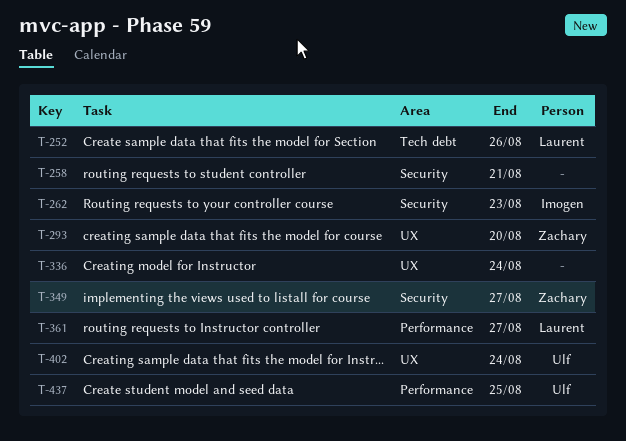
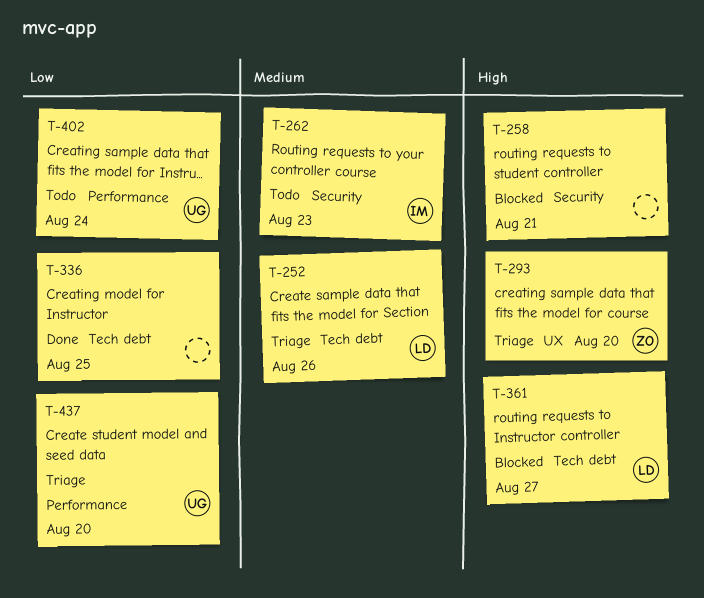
T-336, label: UX -> Tech debt
T-336, due: Aug 24 -> Aug 25
T-349: present -> none
T-361, label: Performance -> Tech debt
T-402, label: UX -> Performance
T-437, due: Aug 25 -> Aug 20

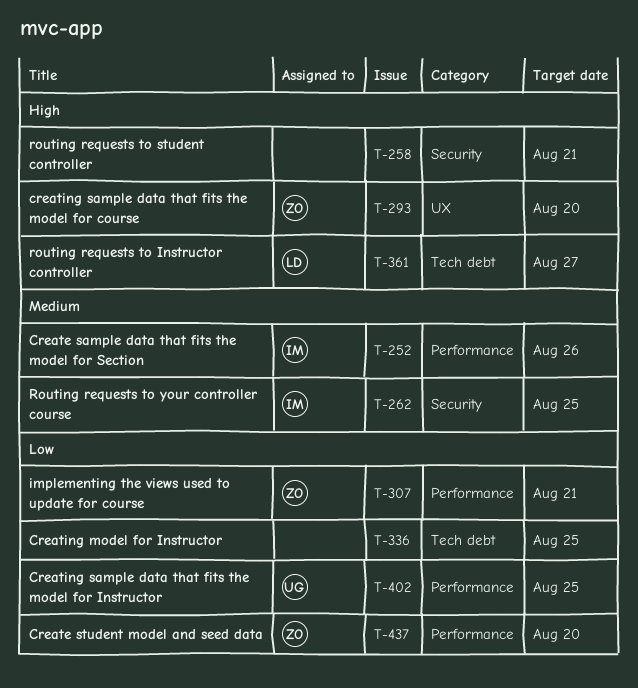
T-252, owner: LD -> IM
T-252, label: Tech debt -> Performance
T-262, due: Aug 23 -> Aug 25
T-307: none -> present
T-402, due: Aug 24 -> Aug 25
T-437, owner: UG -> ZO

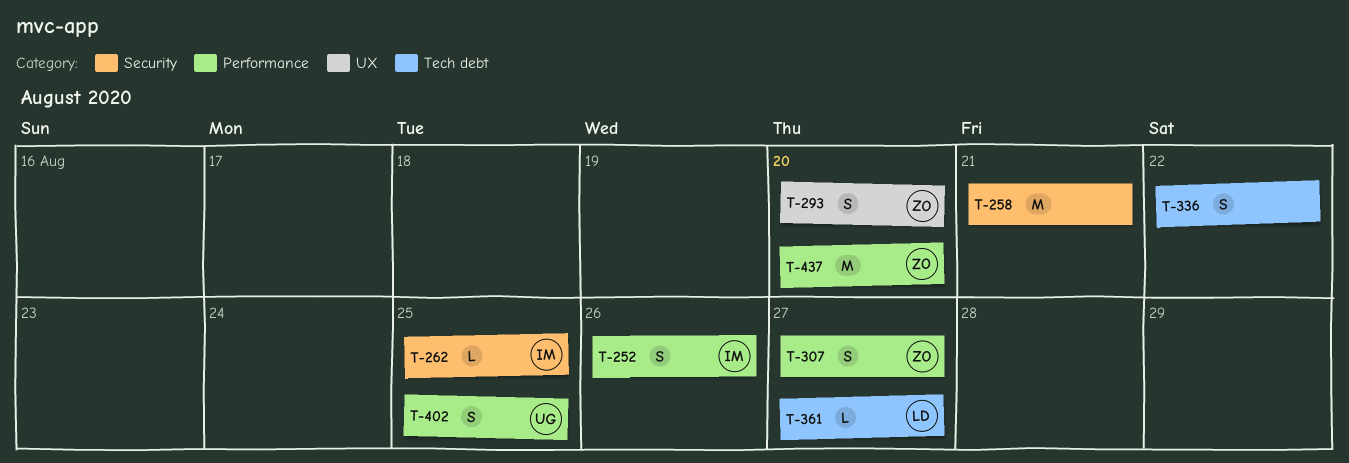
T-307, due: Aug 21 -> Aug 27
T-336, due: Aug 25 -> Aug 22

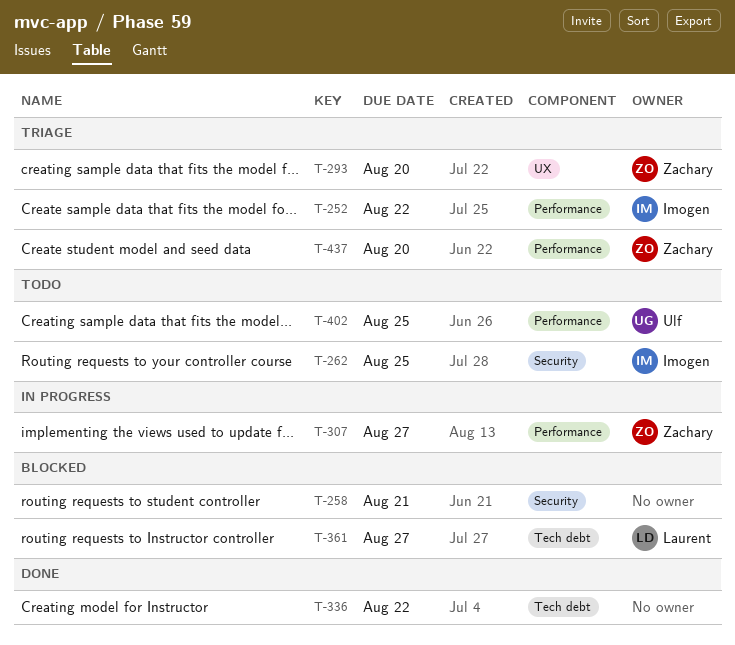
T-252, due: Aug 26 -> Aug 22

